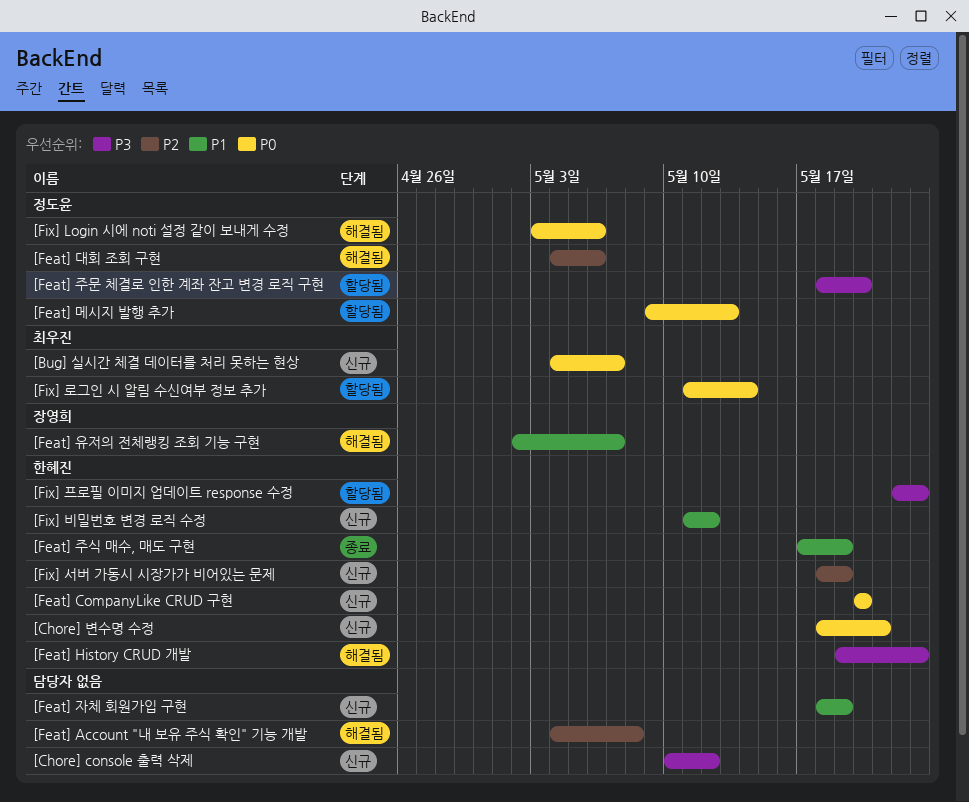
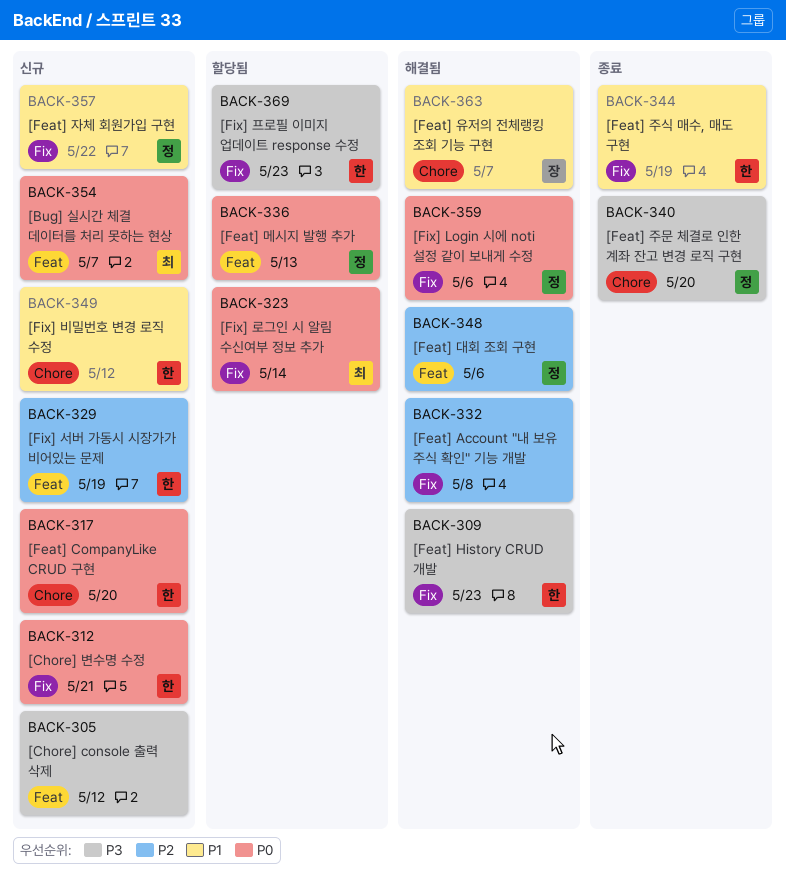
[Feat] 자체 회원가입 구현, owner: none -> 정도윤
[Feat] 자체 회원가입 구현, due: May 19 -> May 22
[Feat] 주문 체결로 인한 계좌 잔고 변경 로직 구현, status: 할당됨 -> 종료

